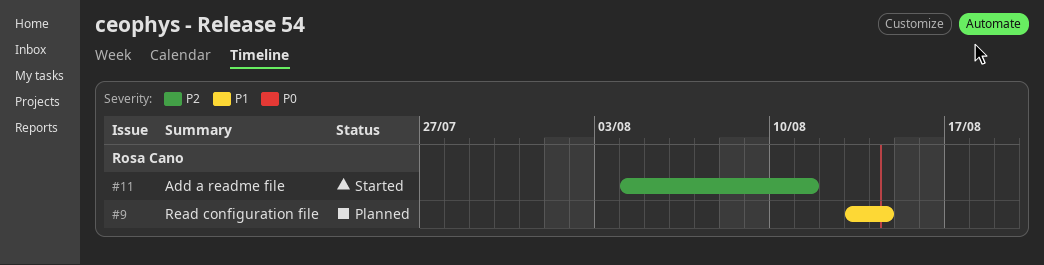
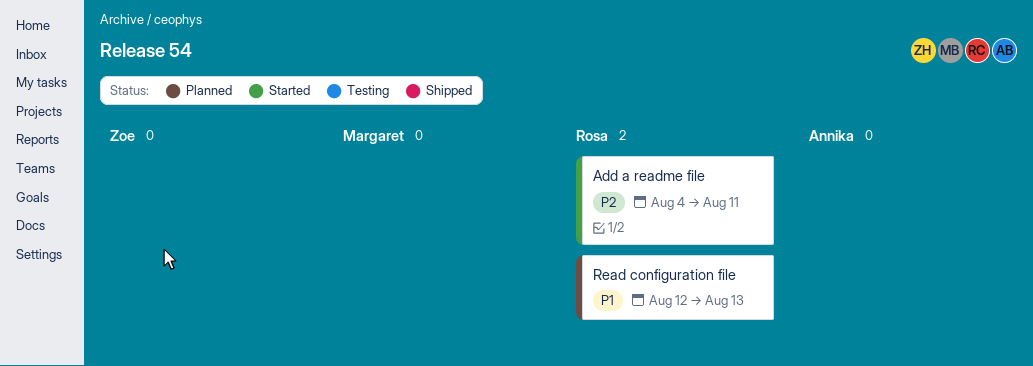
Read configuration file, start: Aug 13 -> Aug 12
Read configuration file, due: Aug 14 -> Aug 13

